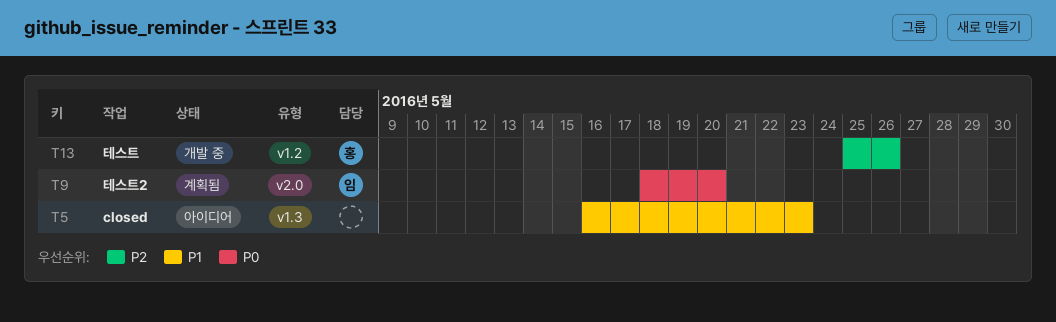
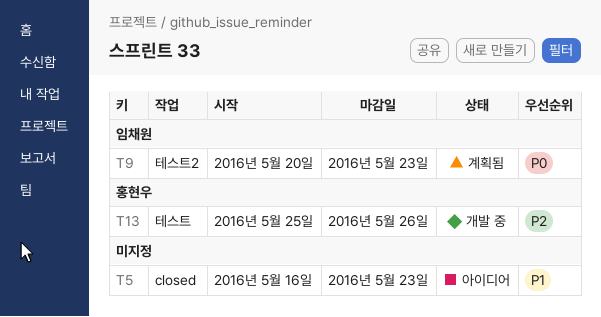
T9, start: May 18 -> May 20
T9, due: May 20 -> May 23

